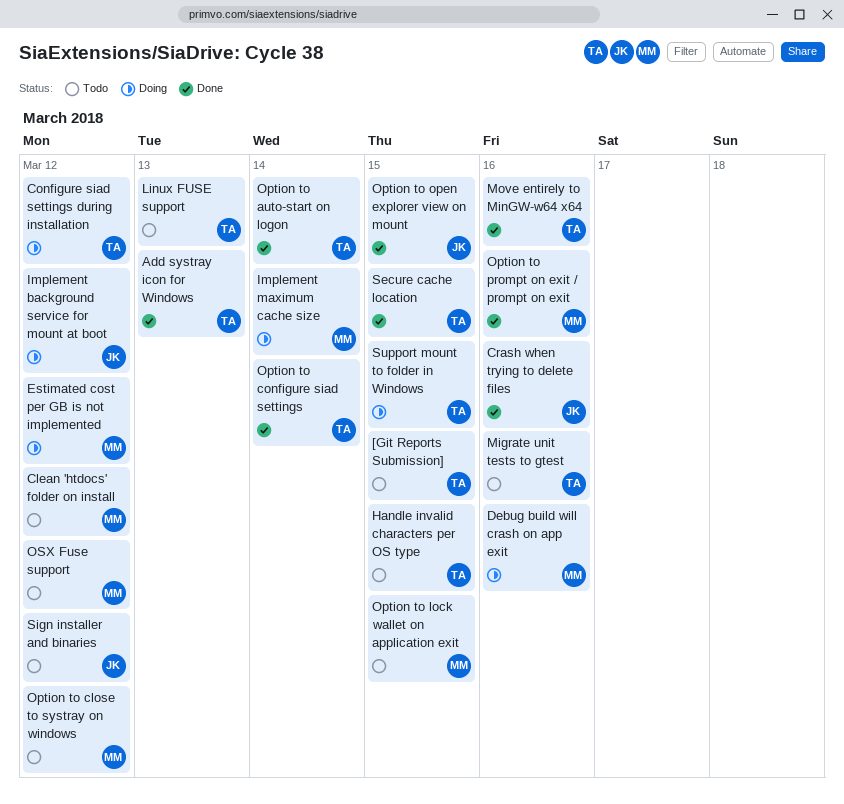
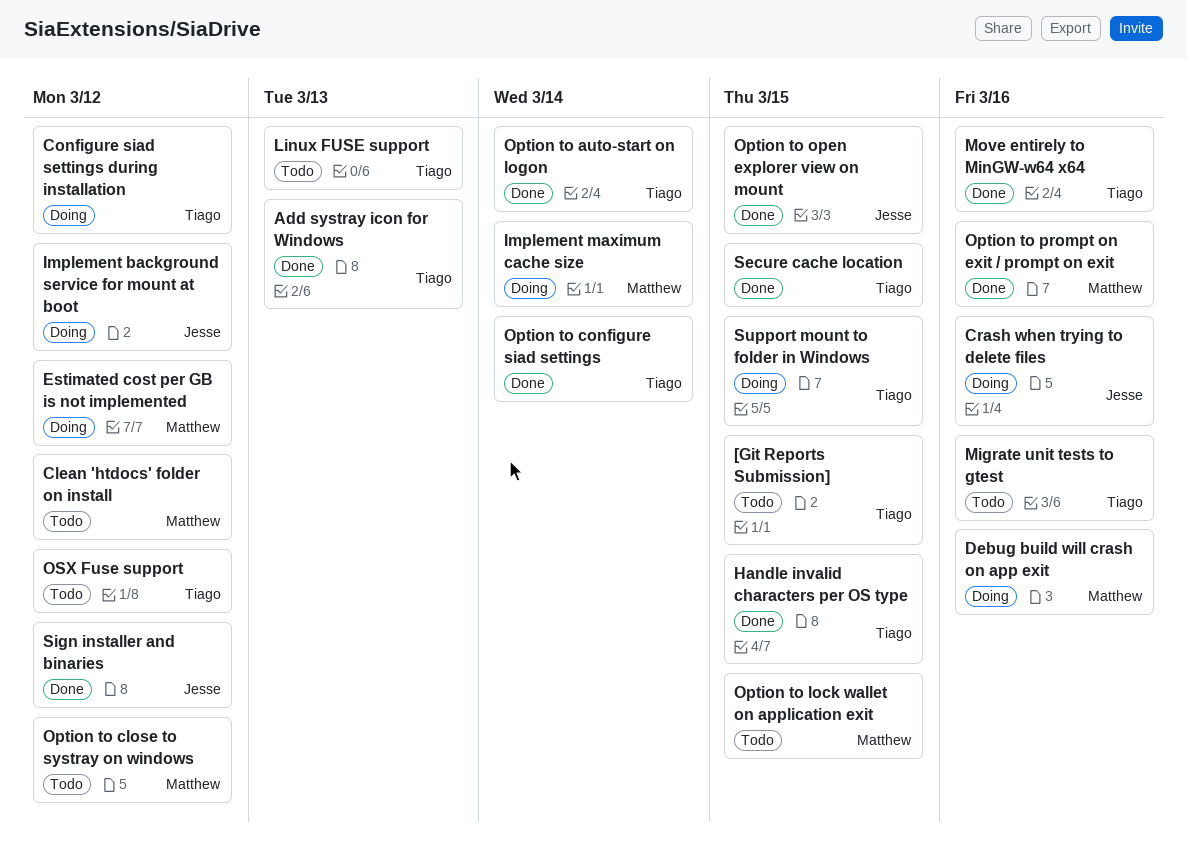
Crash when trying to delete files, status: Done -> Doing
Handle invalid characters per OS type, status: Todo -> Done
OSX Fuse support, owner: Matthew -> Tiago
Sign installer and binaries, status: Todo -> Done

